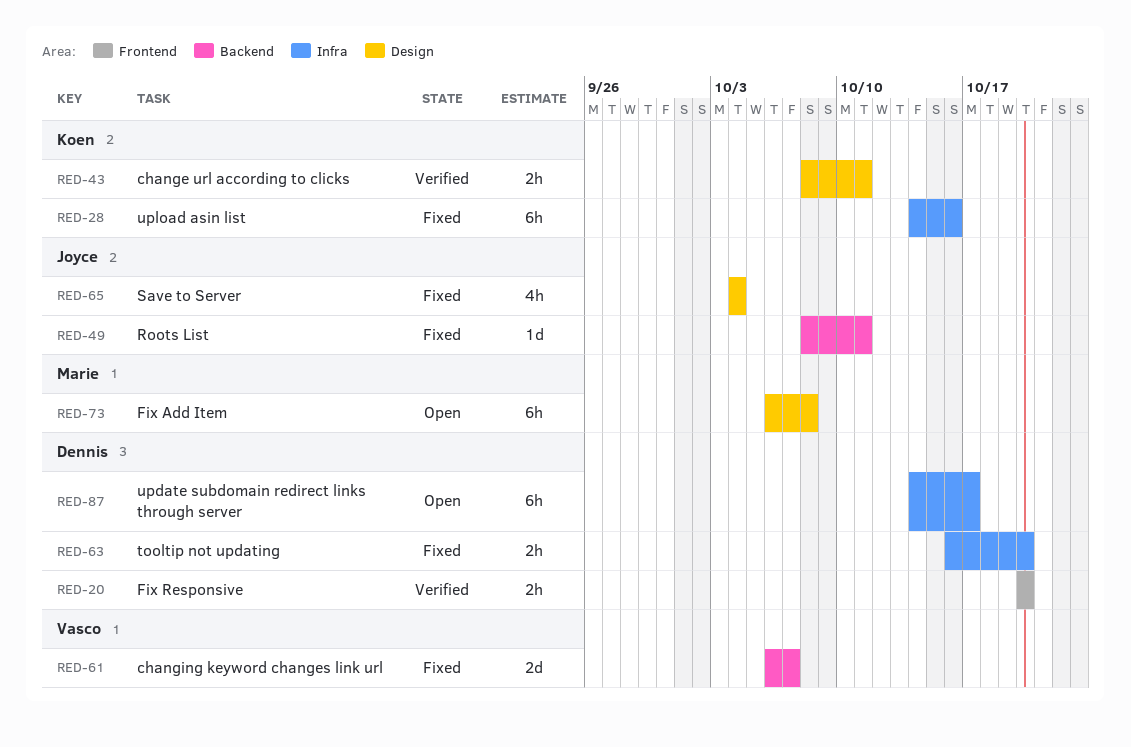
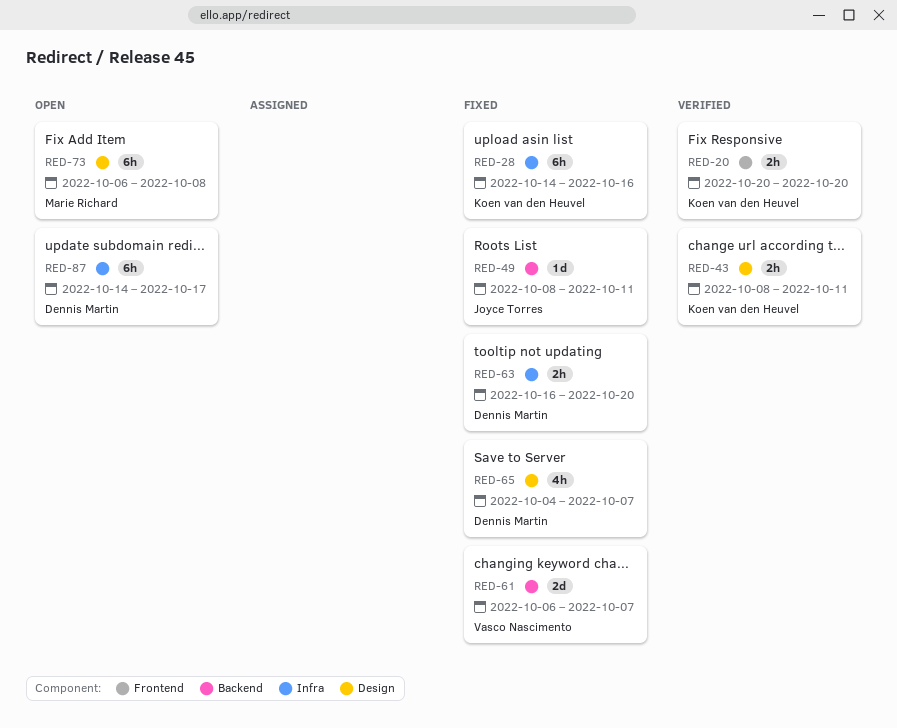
RED-20, owner: Dennis Martin -> Koen van den Heuvel
RED-65, owner: Joyce Torres -> Dennis Martin
RED-65, due: Oct 4 -> Oct 7

